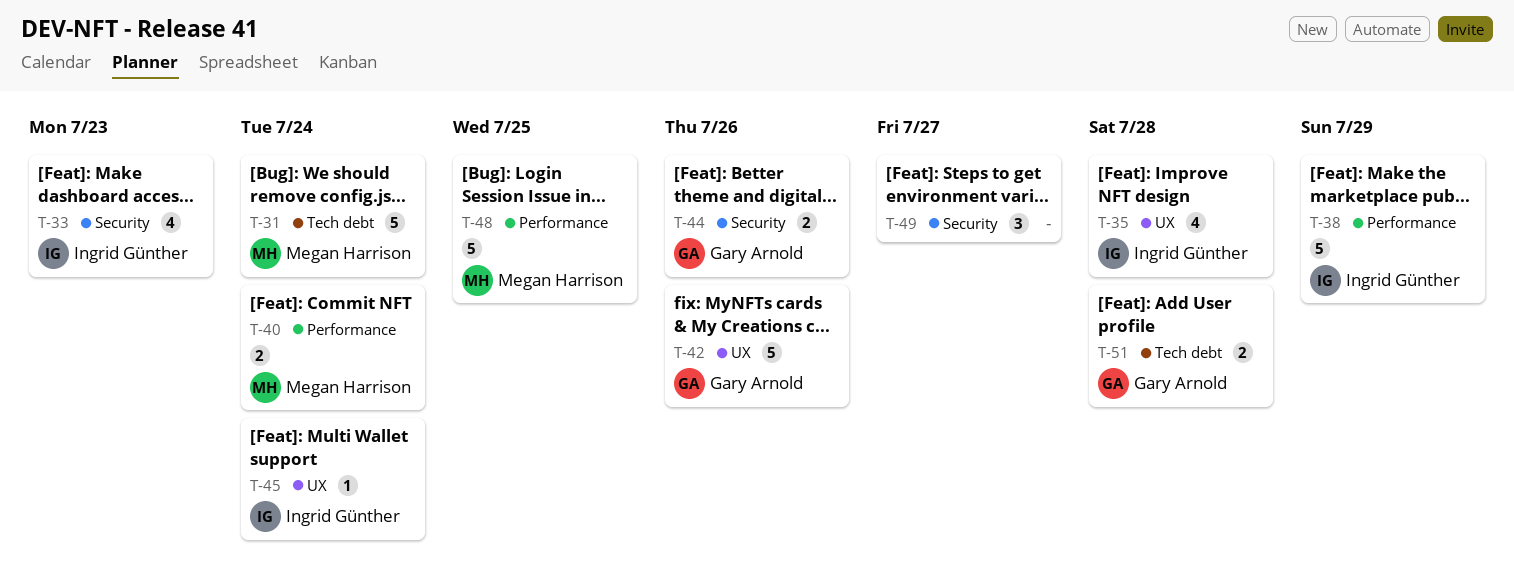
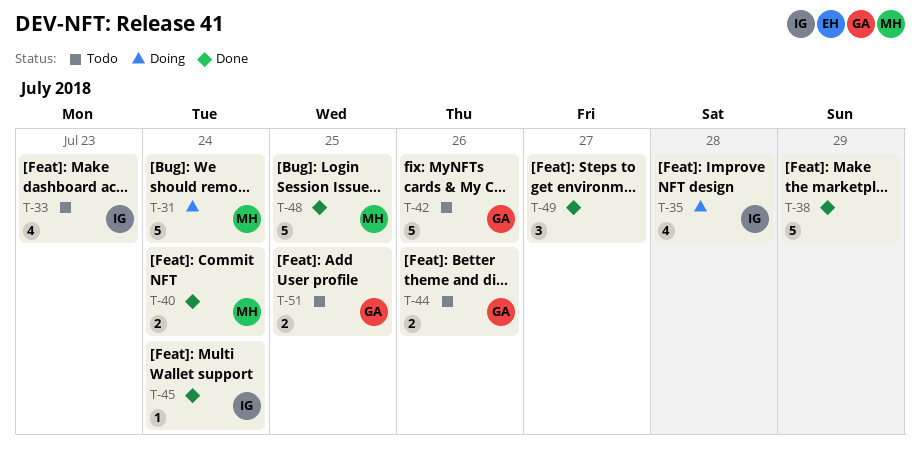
T-38, owner: Ingrid Günther -> none
T-51, due: Jul 28 -> Jul 25

